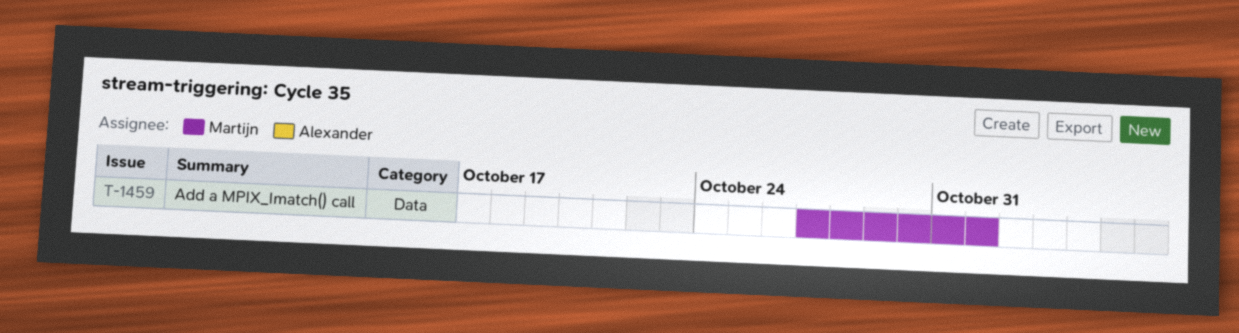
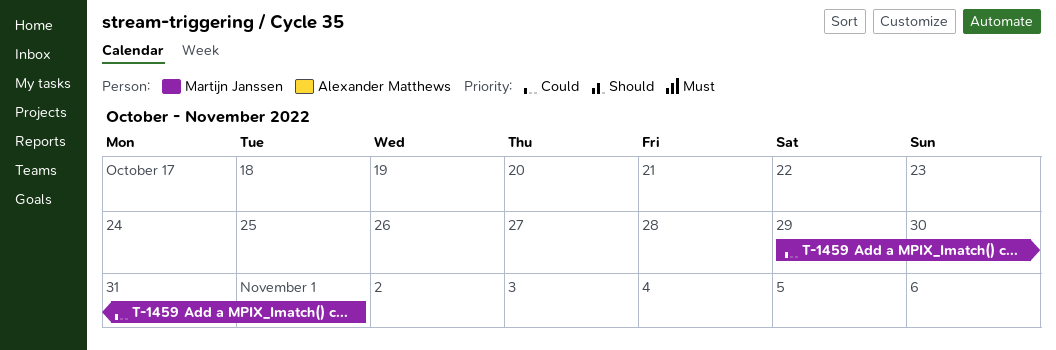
T-1459, start: Oct 27 -> Oct 29

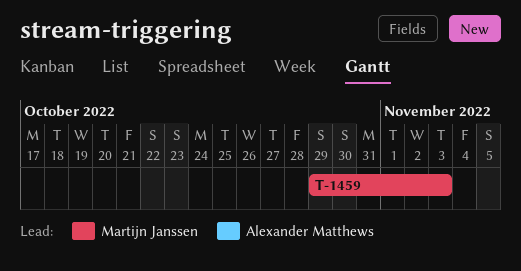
T-1459, due: Nov 1 -> Nov 3

